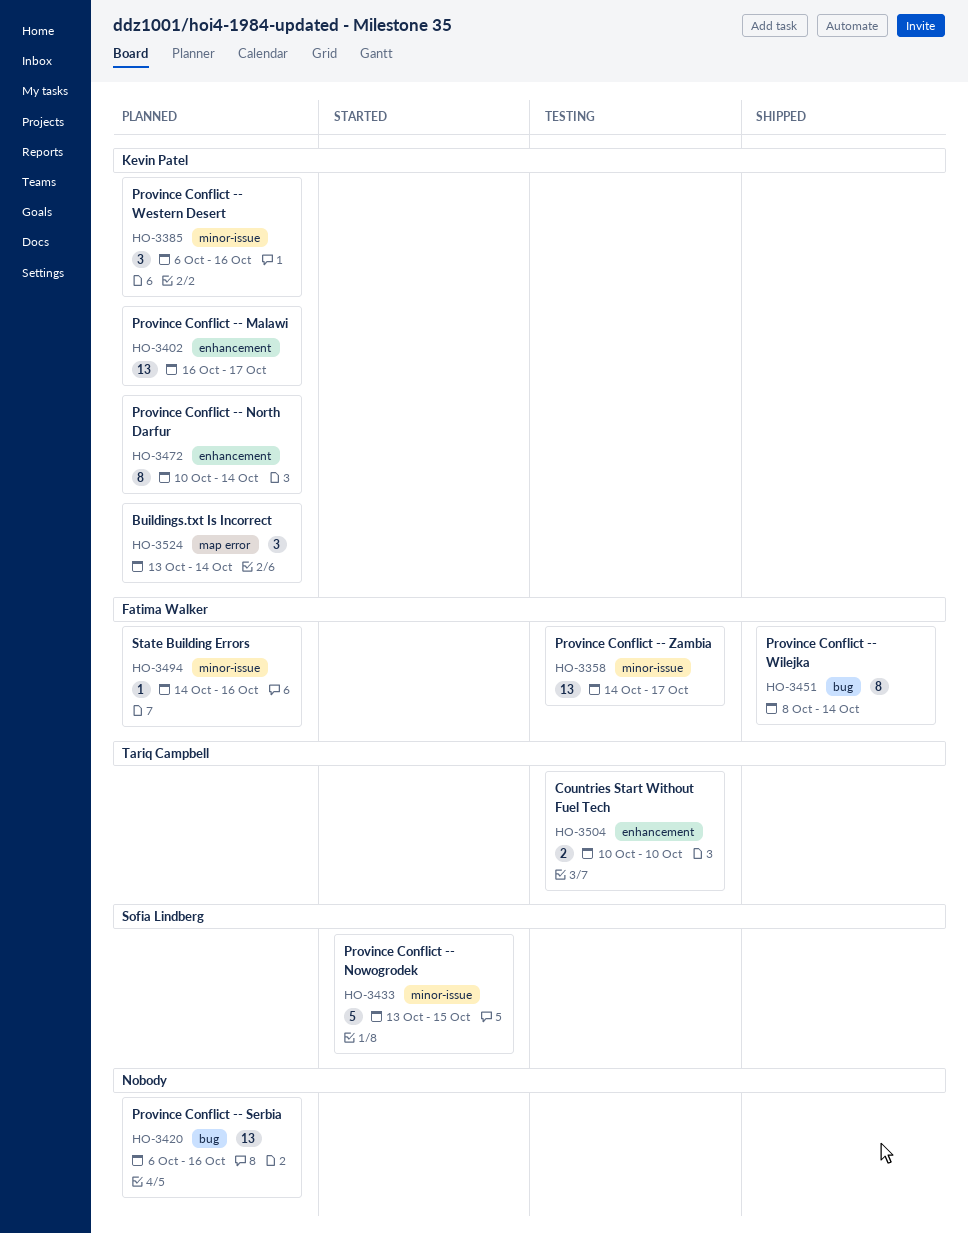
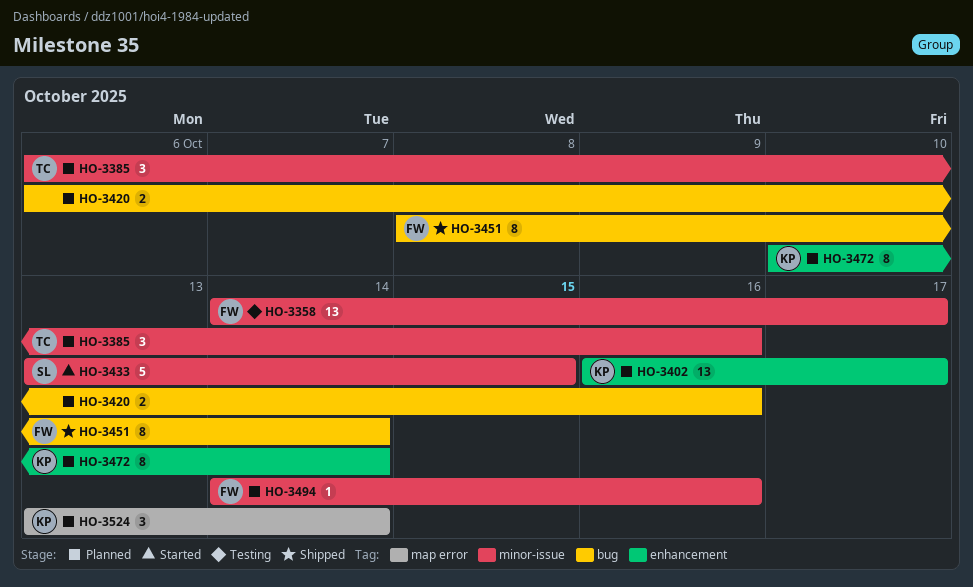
HO-3385, owner: Kevin Patel -> Tariq Campbell
HO-3420, estimate: 13 -> 2
HO-3504: present -> none

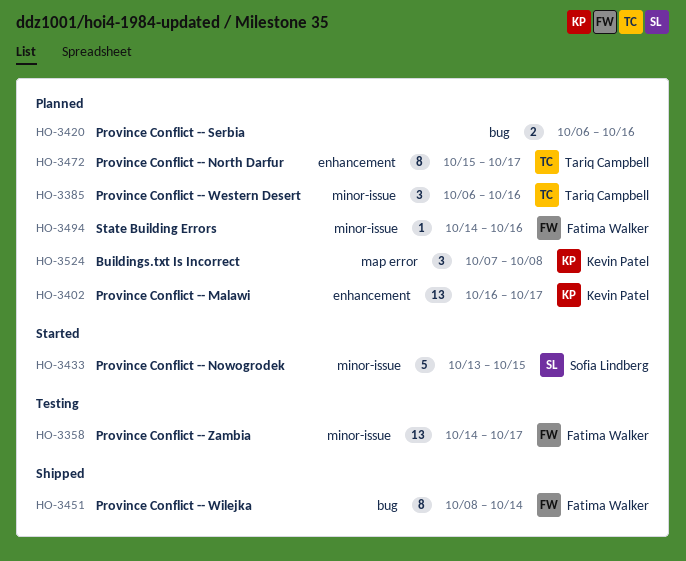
HO-3472, owner: Kevin Patel -> Tariq Campbell
HO-3472, start: Oct 10 -> Oct 15
HO-3472, due: Oct 14 -> Oct 17
HO-3524, start: Oct 13 -> Oct 7
HO-3524, due: Oct 14 -> Oct 8

